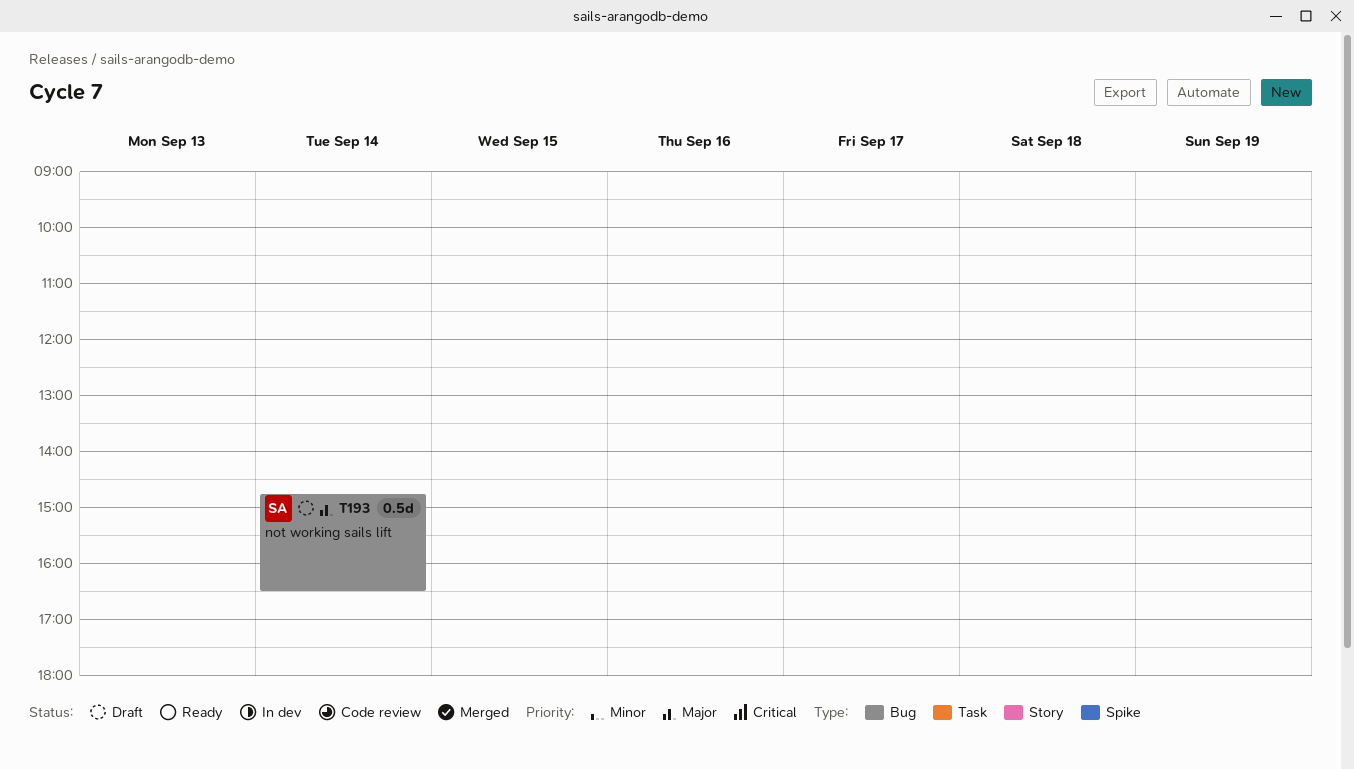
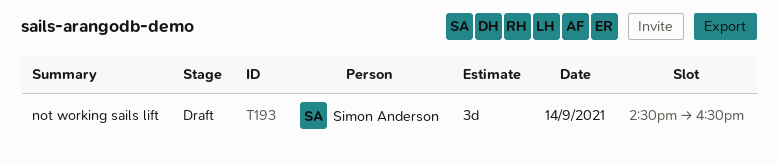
T193, estimate: 0.5d -> 3d
T193, begins: 14:45 -> 14:30

